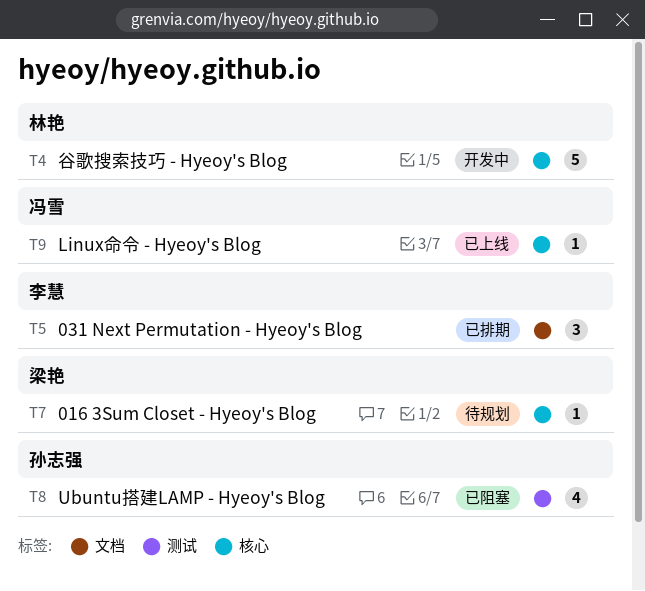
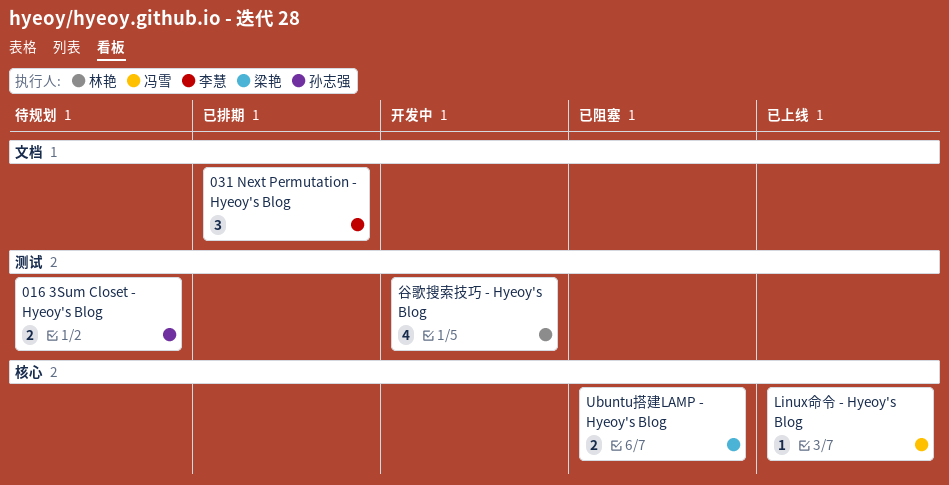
016 3Sum Closet - Hyeoy's Blog, owner: 梁艳 -> 孙志强
016 3Sum Closet - Hyeoy's Blog, label: 核心 -> 测试
016 3Sum Closet - Hyeoy's Blog, estimate: 1 -> 2
Ubuntu搭建LAMP - Hyeoy's Blog, owner: 孙志强 -> 梁艳
Ubuntu搭建LAMP - Hyeoy's Blog, label: 测试 -> 核心
Ubuntu搭建LAMP - Hyeoy's Blog, estimate: 4 -> 2
谷歌搜索技巧 - Hyeoy's Blog, label: 核心 -> 测试
谷歌搜索技巧 - Hyeoy's Blog, estimate: 5 -> 4

